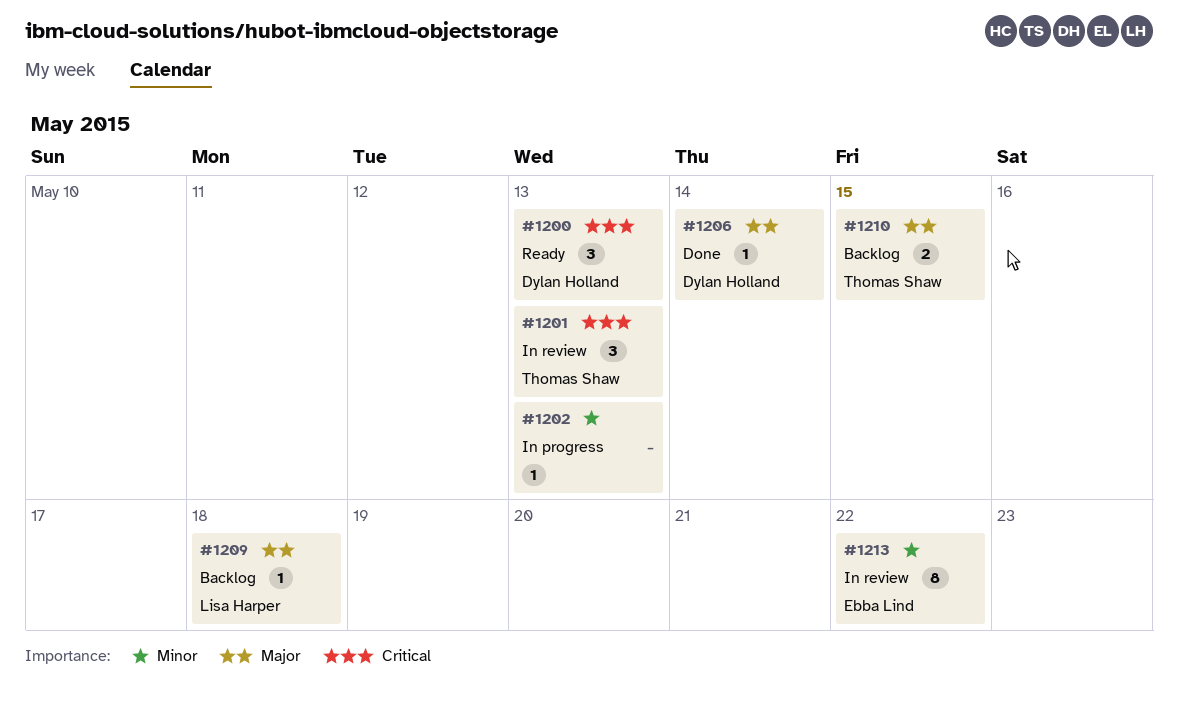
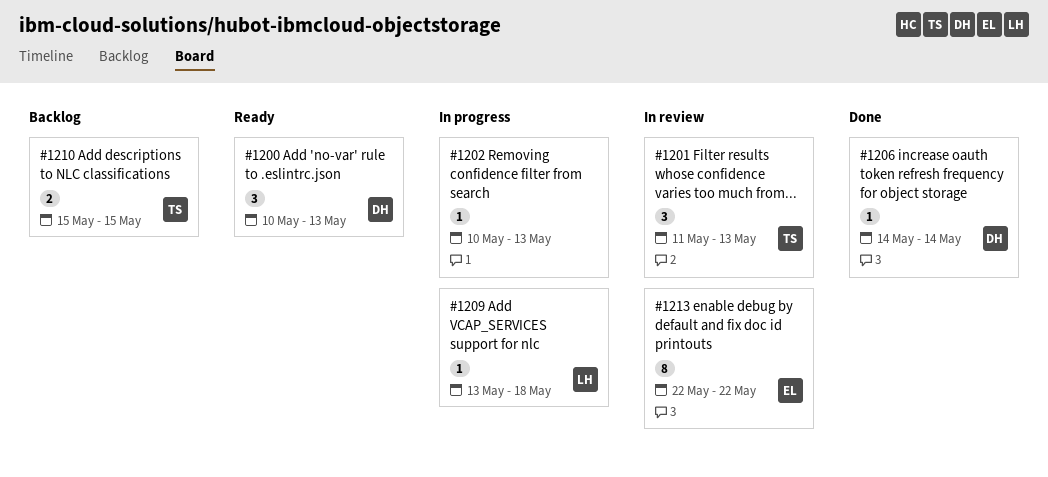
#1209, status: Backlog -> In progress

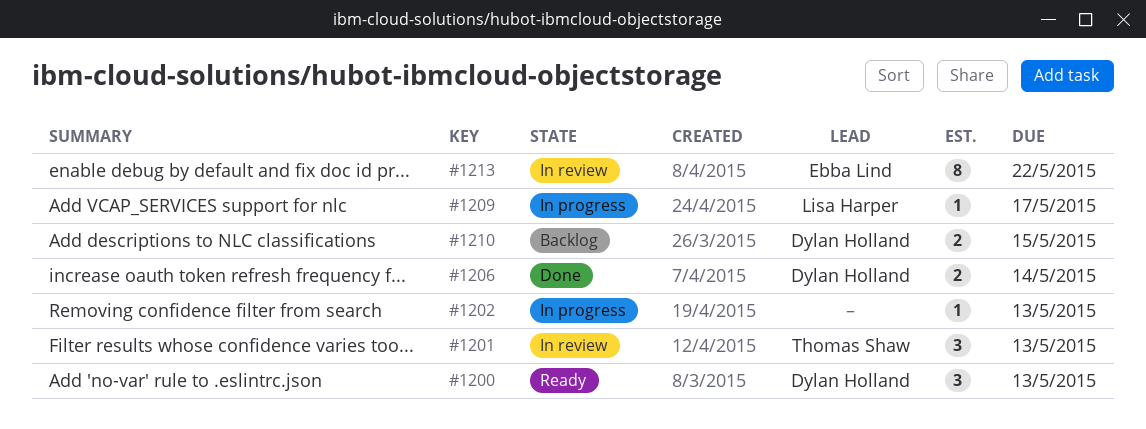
#1206, estimate: 1 -> 2
#1209, due: May 18 -> May 17
#1210, owner: Thomas Shaw -> Dylan Holland

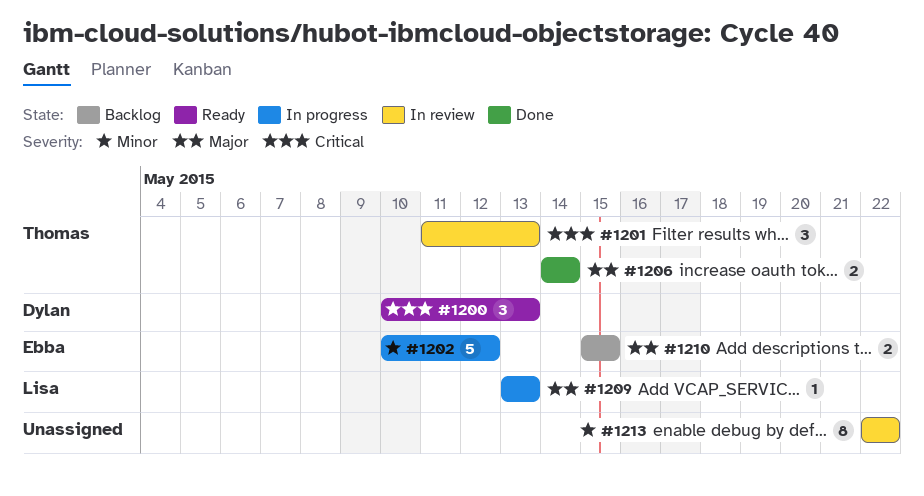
#1202, owner: none -> Ebba Lind
#1202, estimate: 1 -> 5
#1202, due: May 13 -> May 12
#1206, owner: Dylan Holland -> Thomas Shaw
#1209, due: May 17 -> May 13
#1210, owner: Dylan Holland -> Ebba Lind
#1213, owner: Ebba Lind -> none

